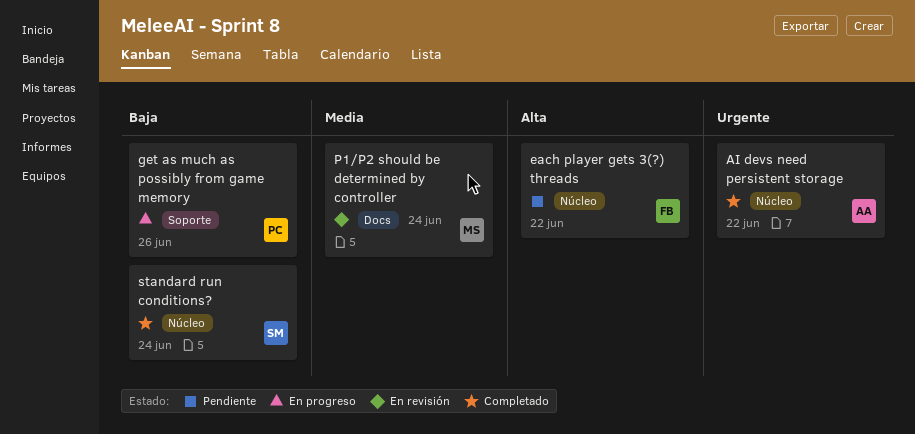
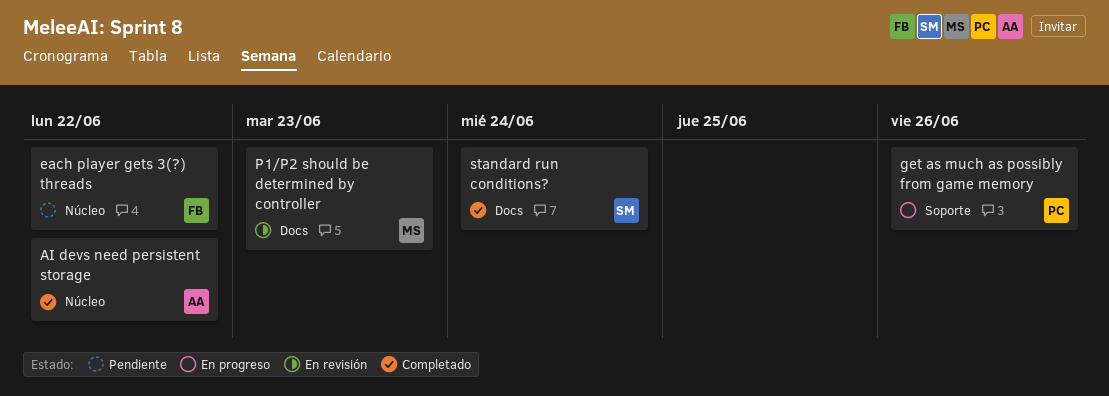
P1/P2 should be determined by controller, due: Jun 24 -> Jun 23
standard run conditions?, label: Núcleo -> Docs

